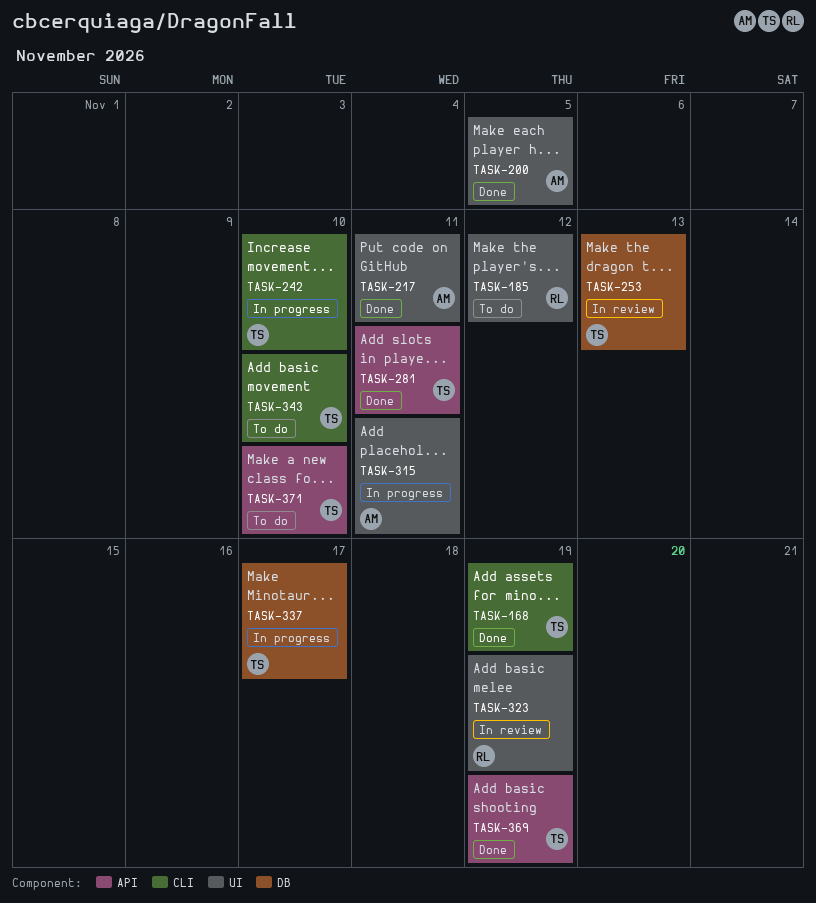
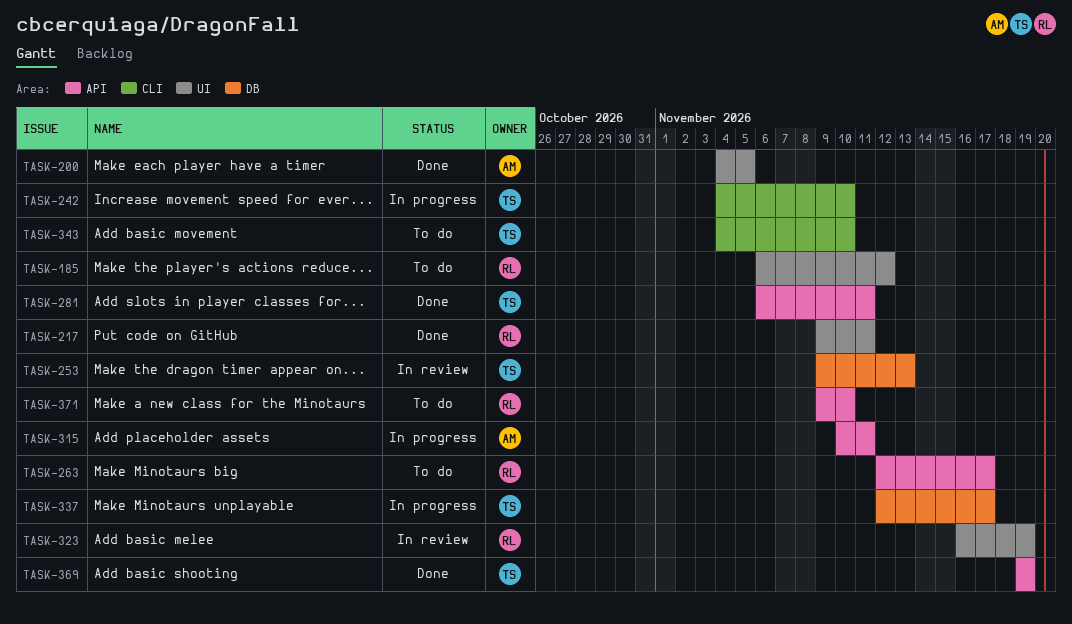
TASK-168: present -> none
TASK-217, owner: AM -> RL
TASK-263: none -> present
TASK-315, label: UI -> API
TASK-371, owner: TS -> RL

